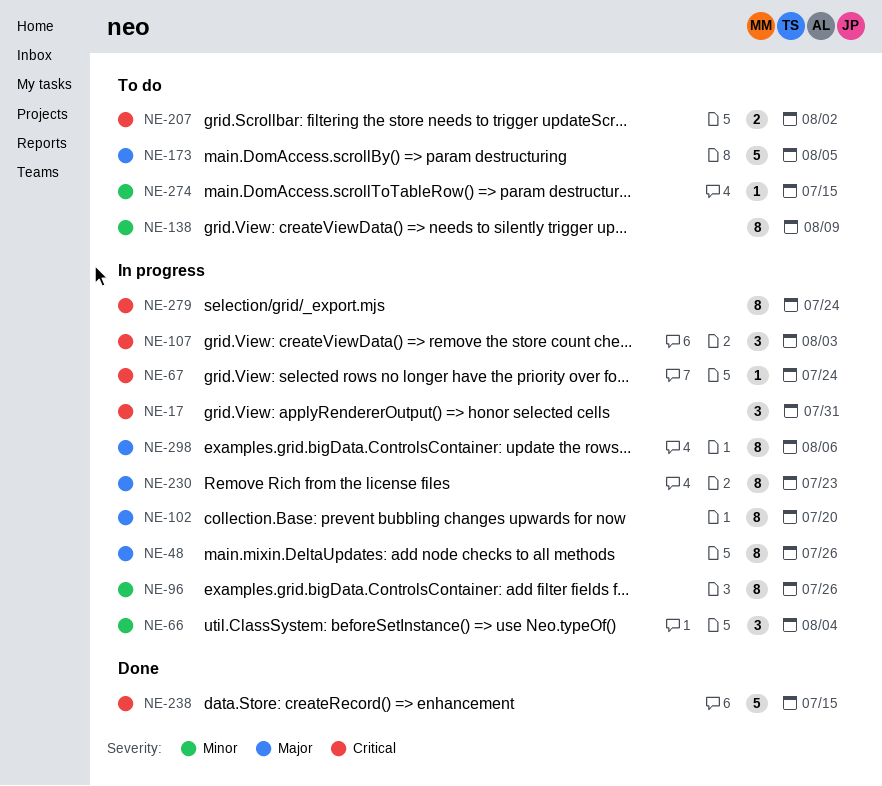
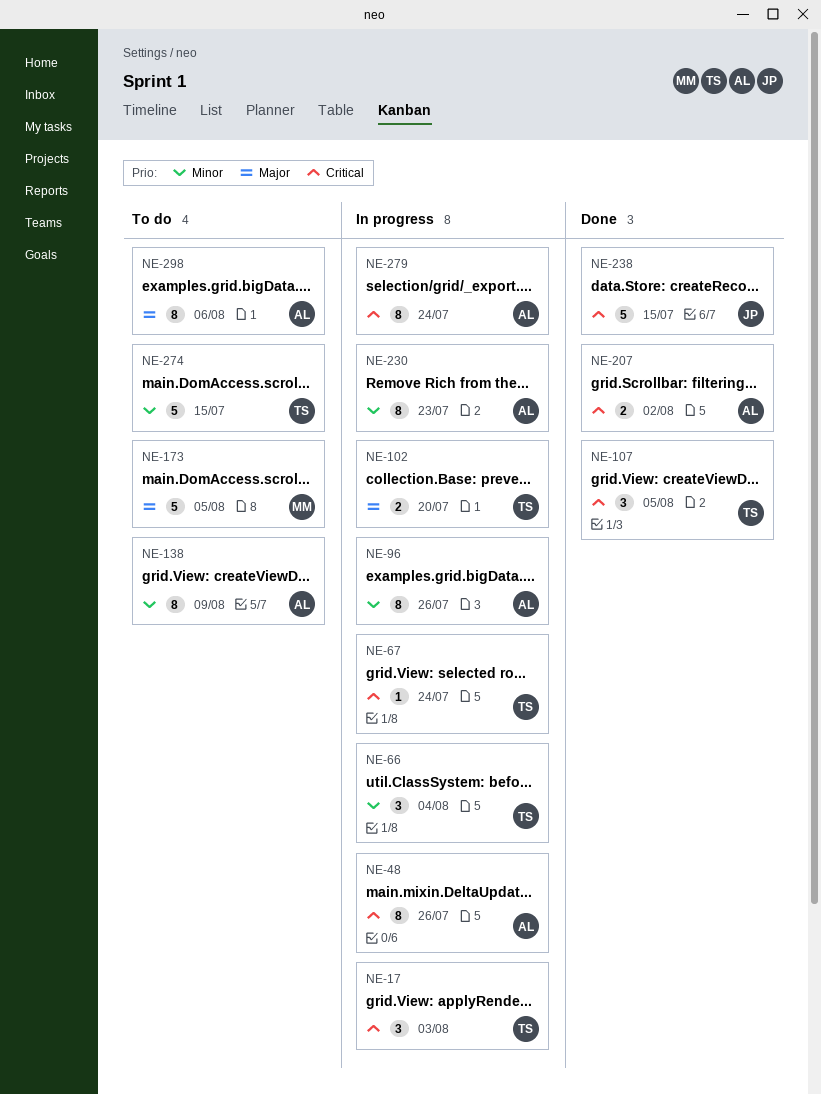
NE-17, due: Jul 31 -> Aug 3
NE-48, priority: Major -> Critical
NE-102, estimate: 8 -> 2
NE-107, status: In progress -> Done
NE-107, due: Aug 3 -> Aug 5
NE-207, status: To do -> Done
NE-230, priority: Major -> Minor
NE-274, estimate: 1 -> 5
NE-298, status: In progress -> To do

